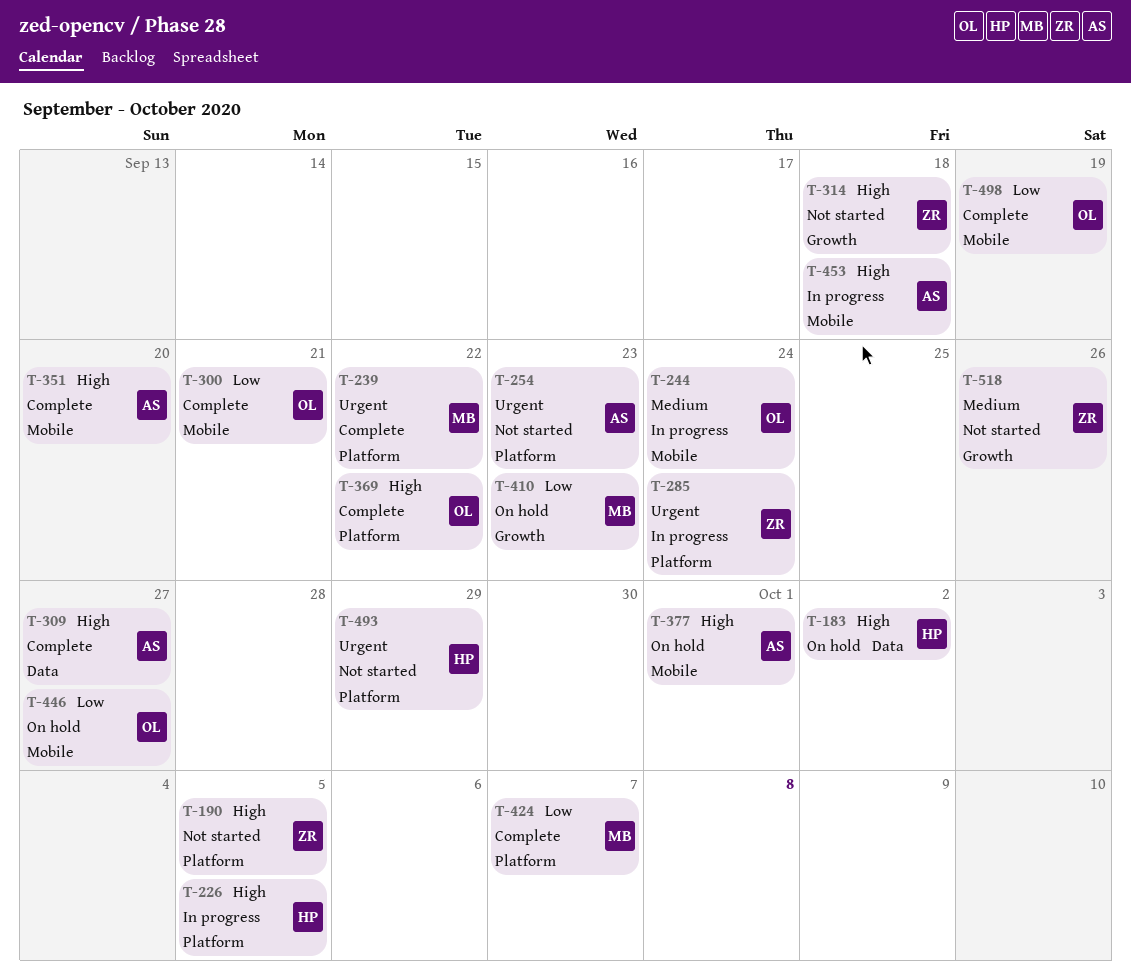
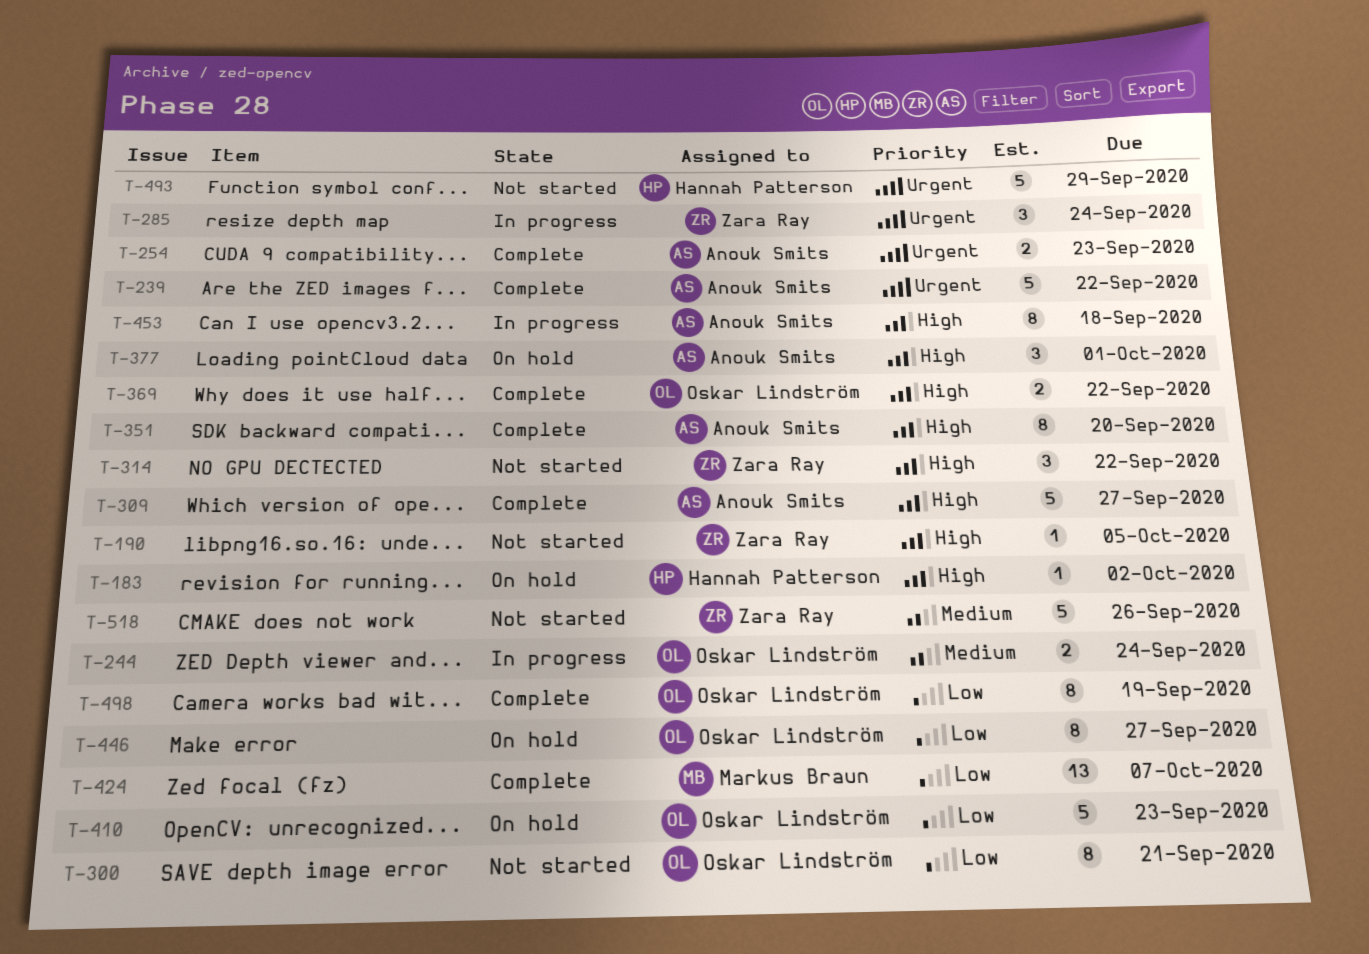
T-226: present -> none
T-239, owner: Markus Braun -> Anouk Smits
T-254, status: Not started -> Complete
T-300, status: Complete -> Not started
T-314, due: Sep 18 -> Sep 22
T-410, owner: Markus Braun -> Oskar Lindström

